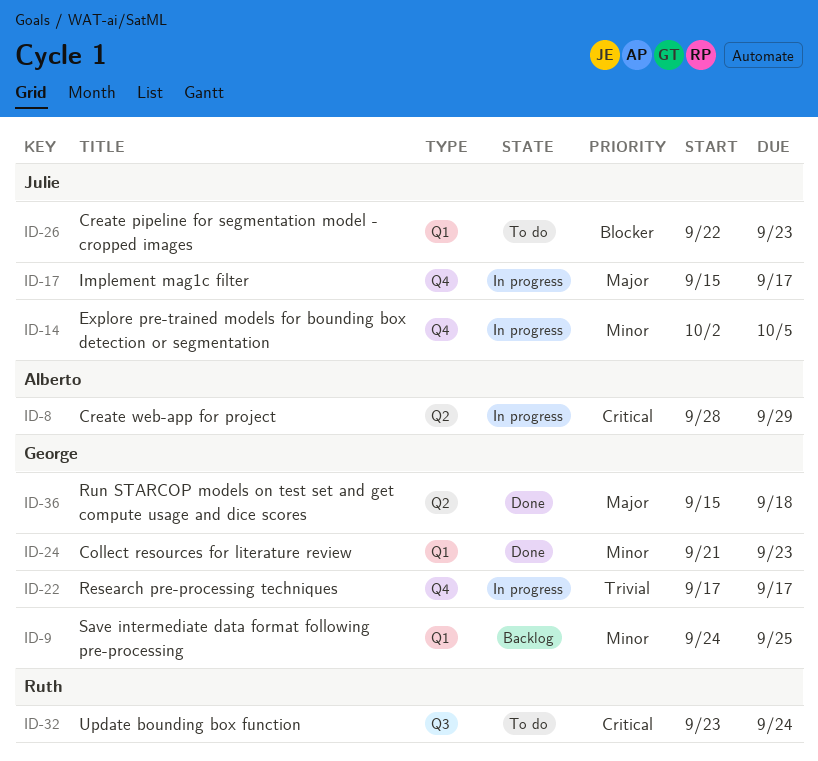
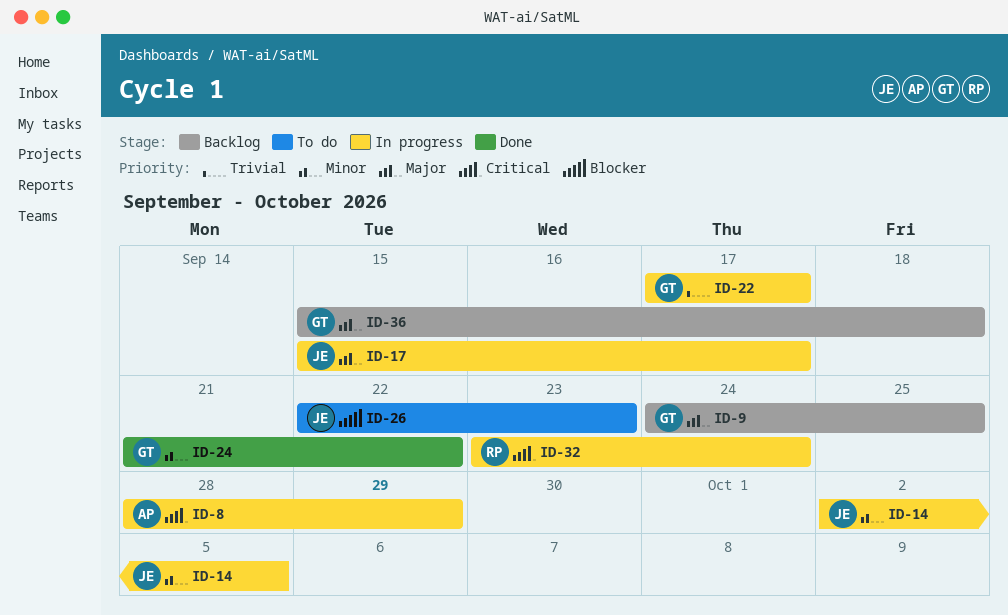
ID-9, priority: Minor -> Major
ID-24, due: Sep 23 -> Sep 22
ID-32, status: To do -> In progress
ID-36, status: Done -> Backlog

